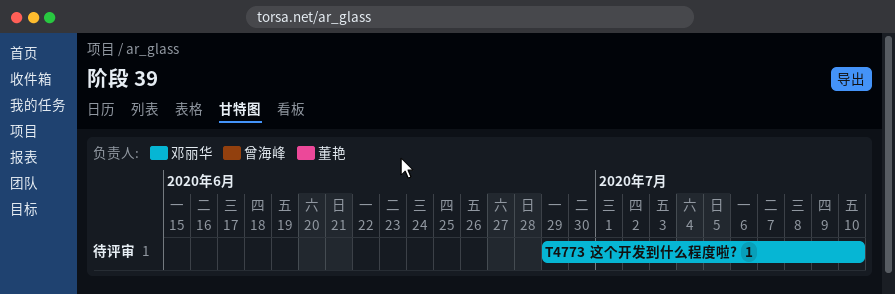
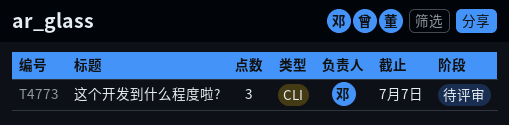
T4773, estimate: 1 -> 3
T4773, due: Jul 10 -> Jul 7

